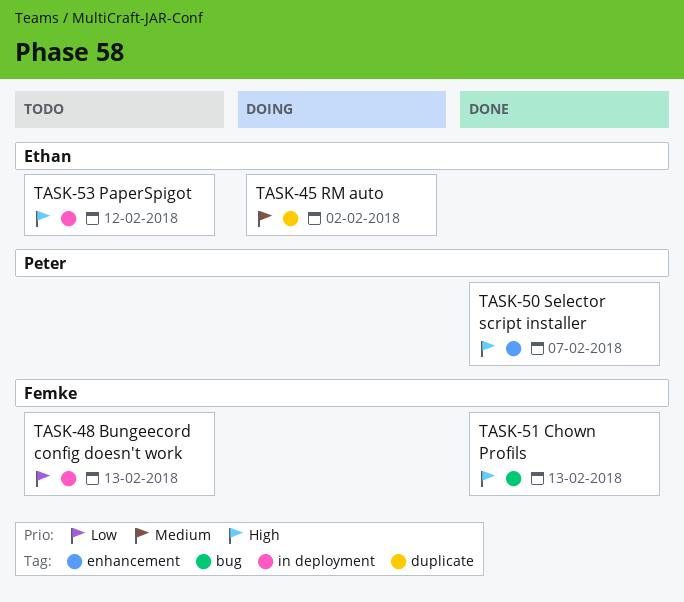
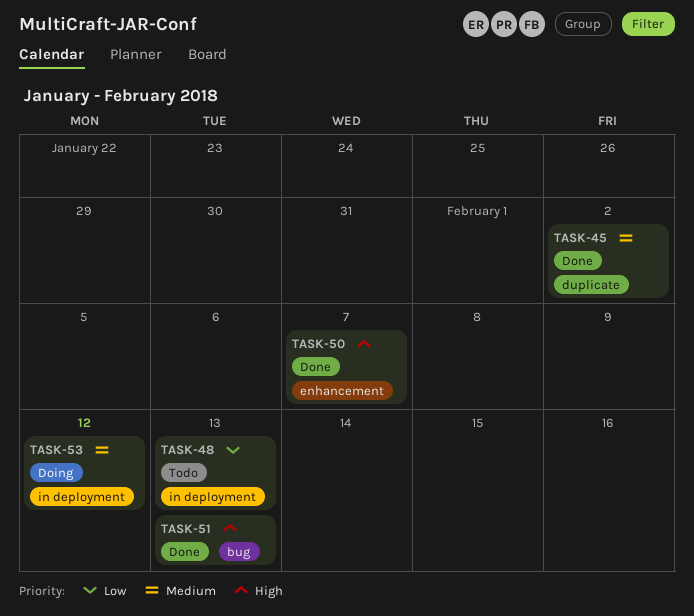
TASK-45, status: Doing -> Done
TASK-53, status: Todo -> Doing
TASK-53, priority: High -> Medium

